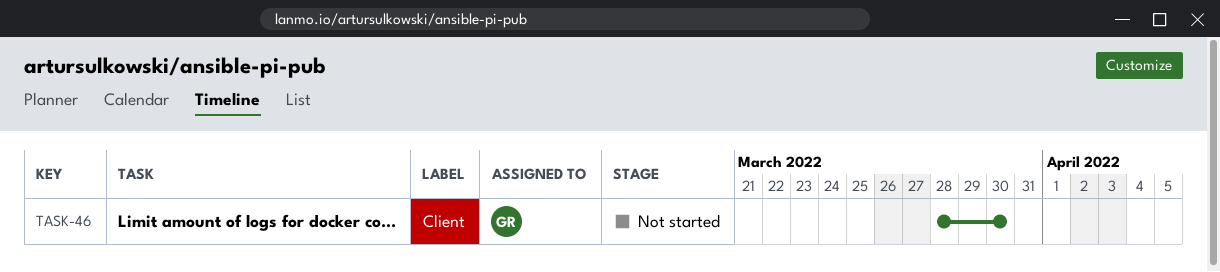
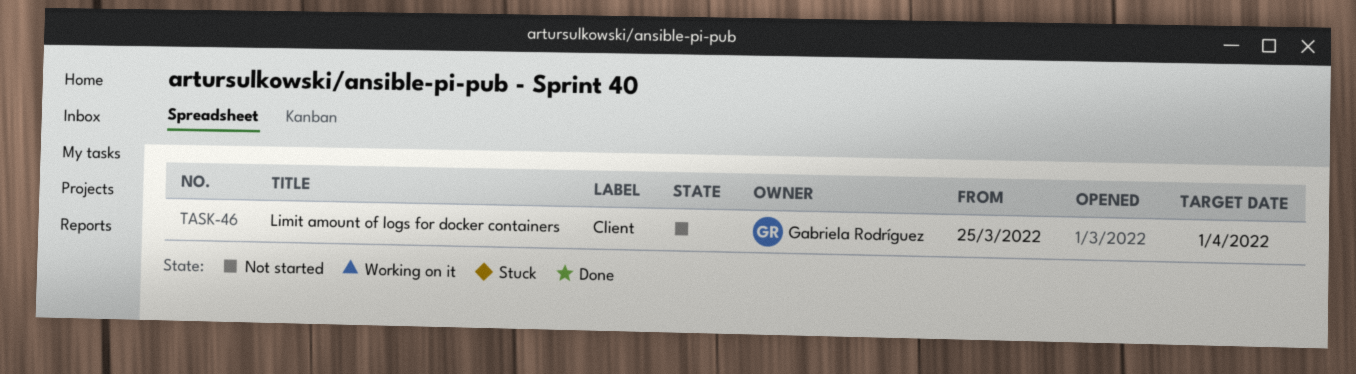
TASK-46, start: Mar 28 -> Mar 25
TASK-46, due: Mar 30 -> Apr 1

